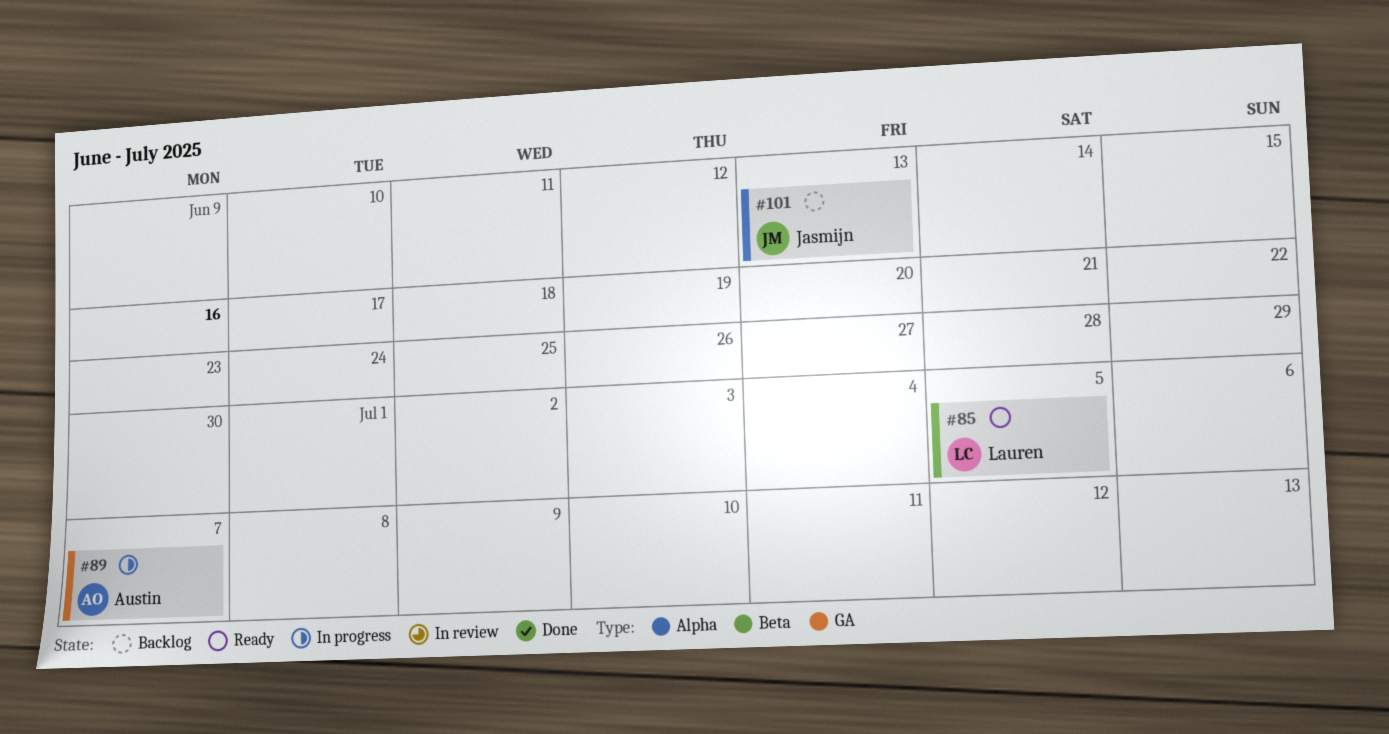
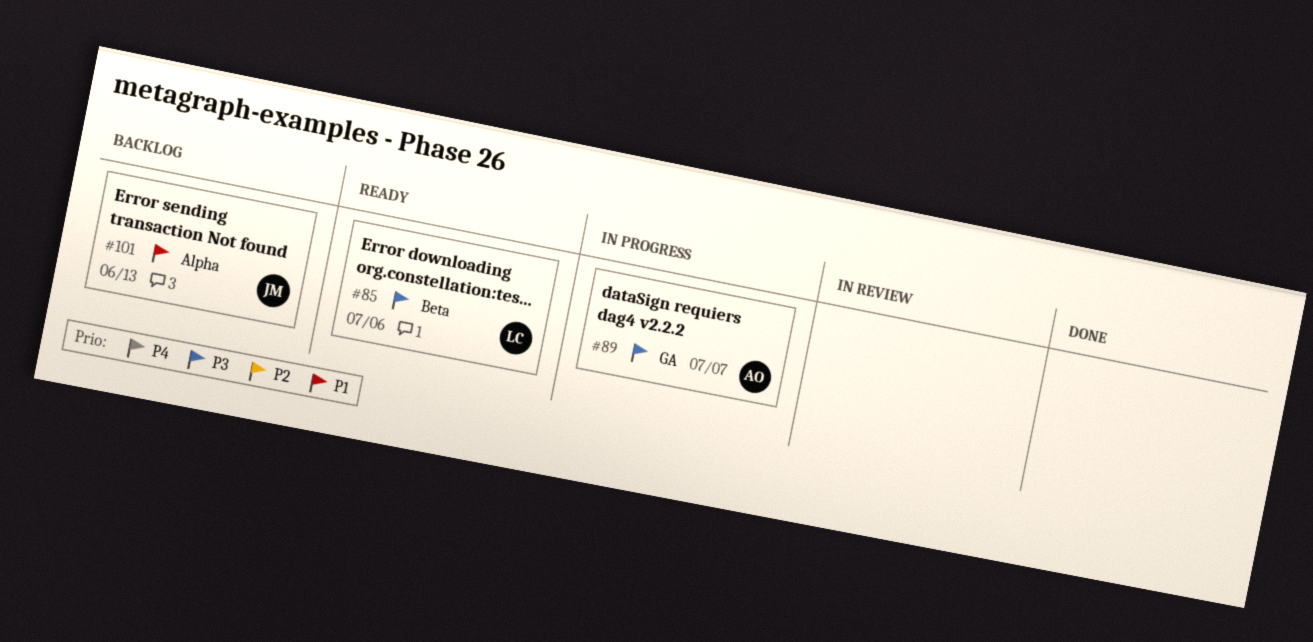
#85, due: Jul 5 -> Jul 6

